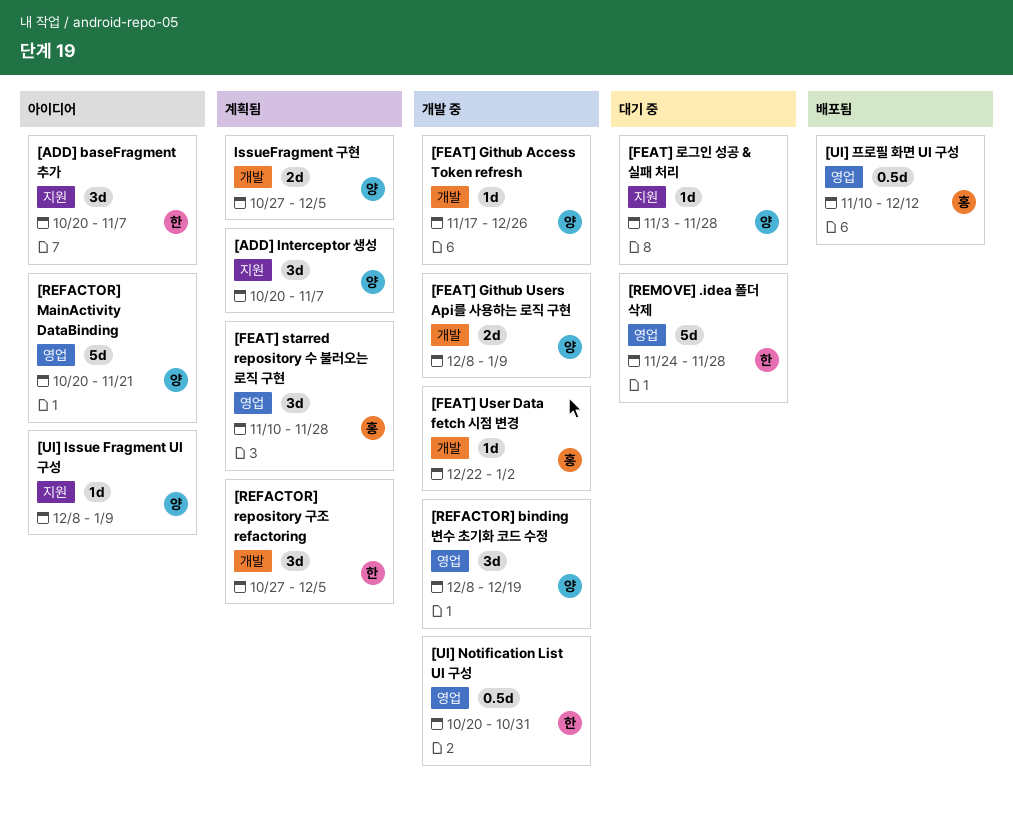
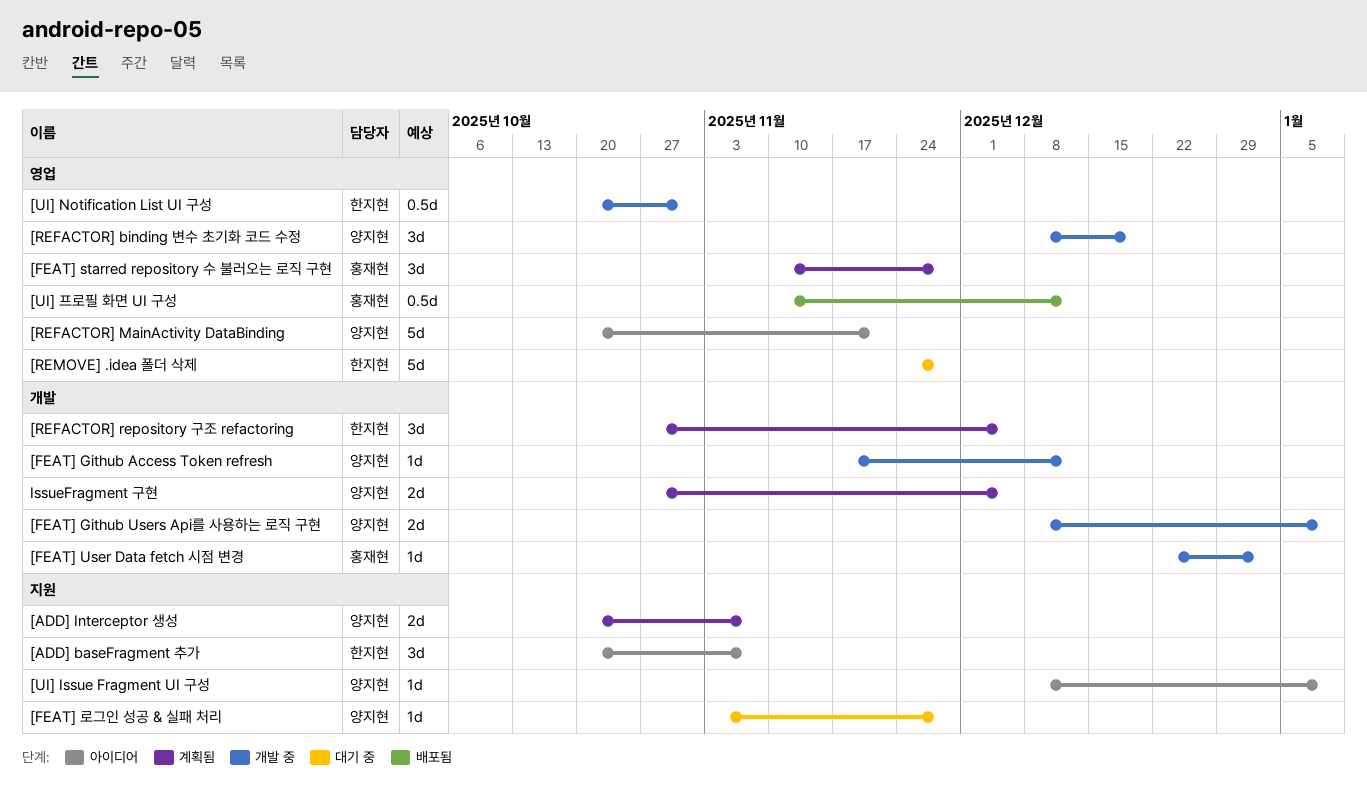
[ADD] Interceptor 생성, estimate: 3d -> 2d
[FEAT] Github Access Token refresh, due: Dec 26 -> Dec 12

